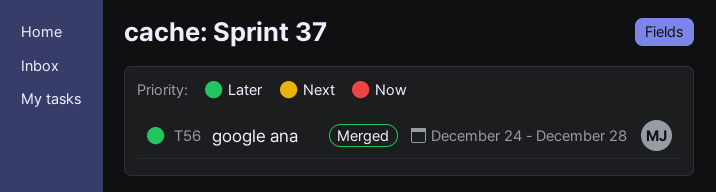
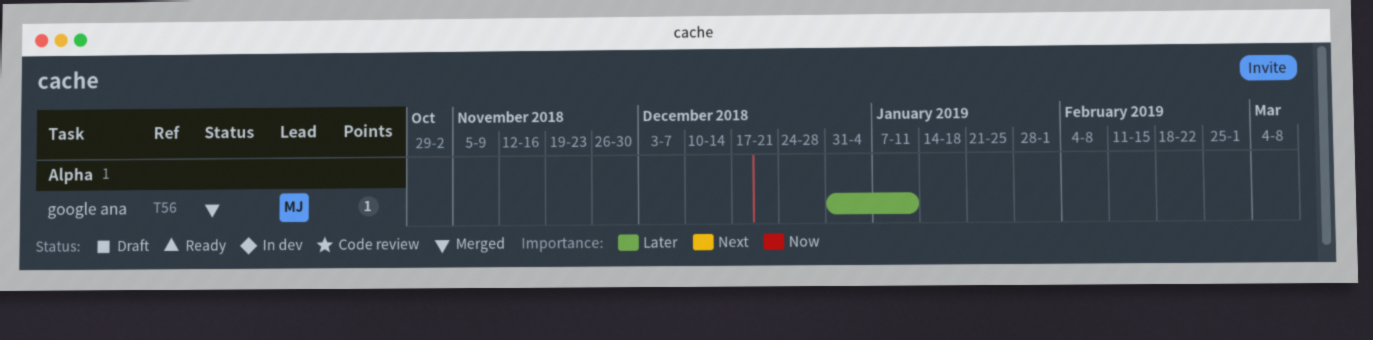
T56, start: Dec 24 -> Dec 31
T56, due: Dec 28 -> Jan 11

